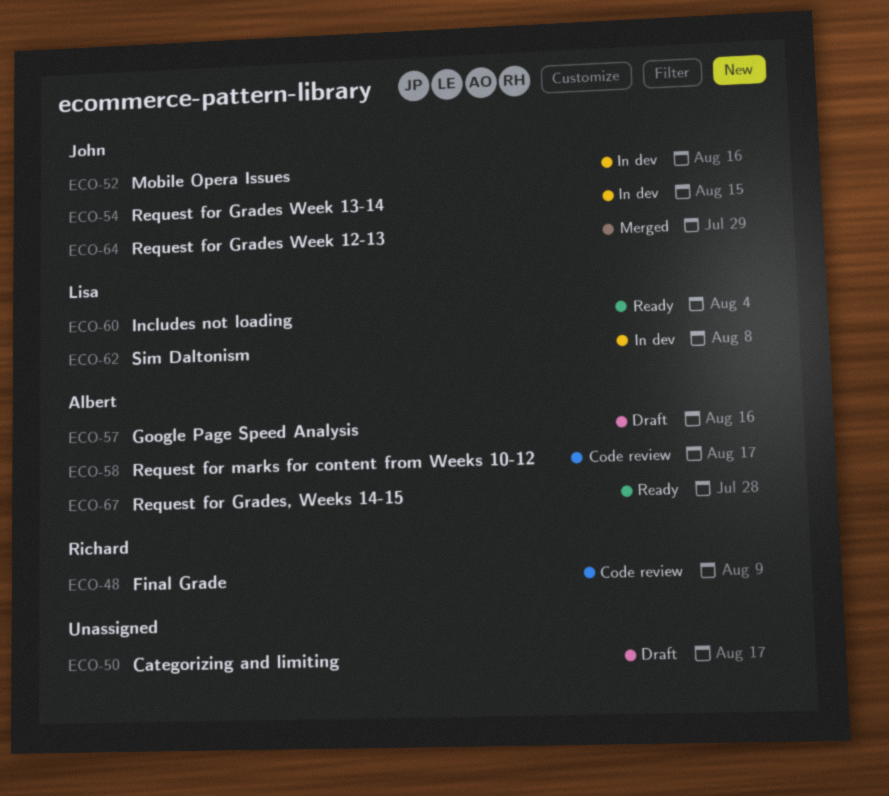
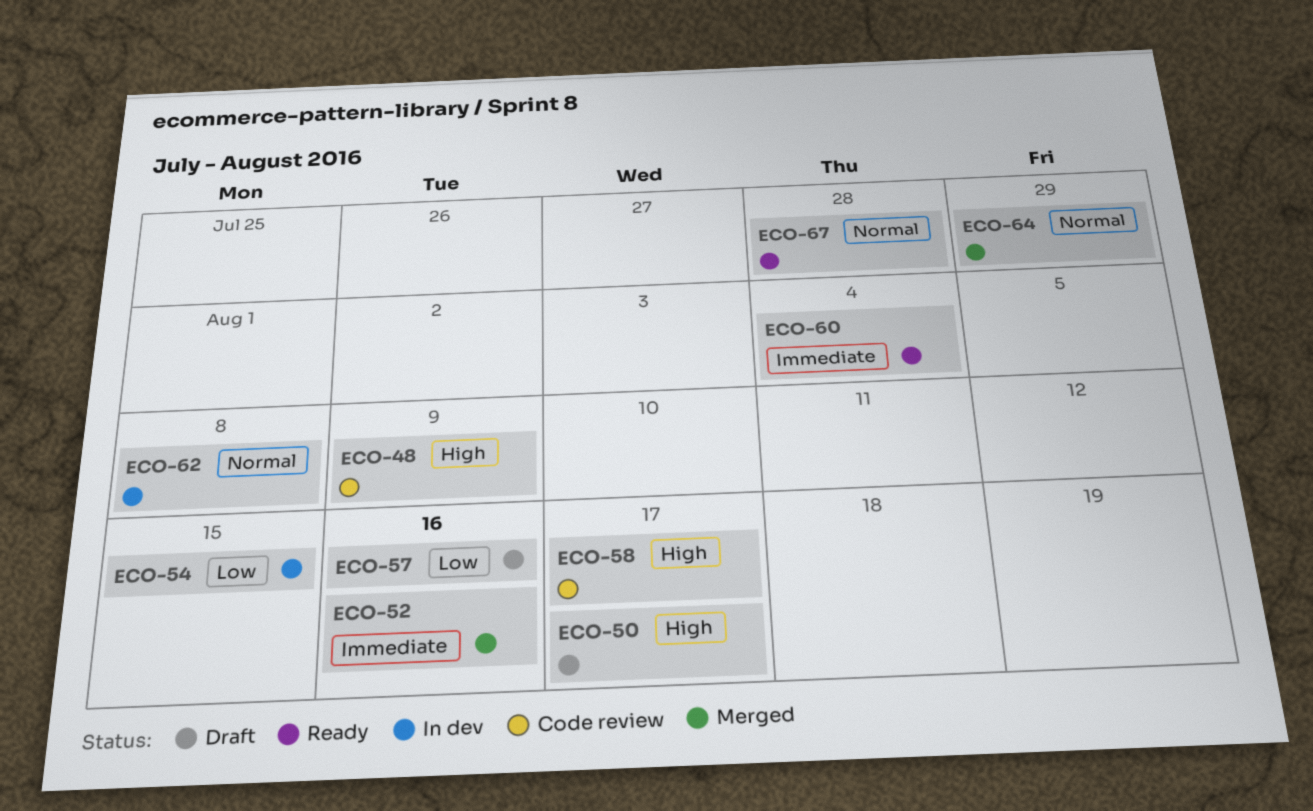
ECO-52, status: In dev -> Merged

